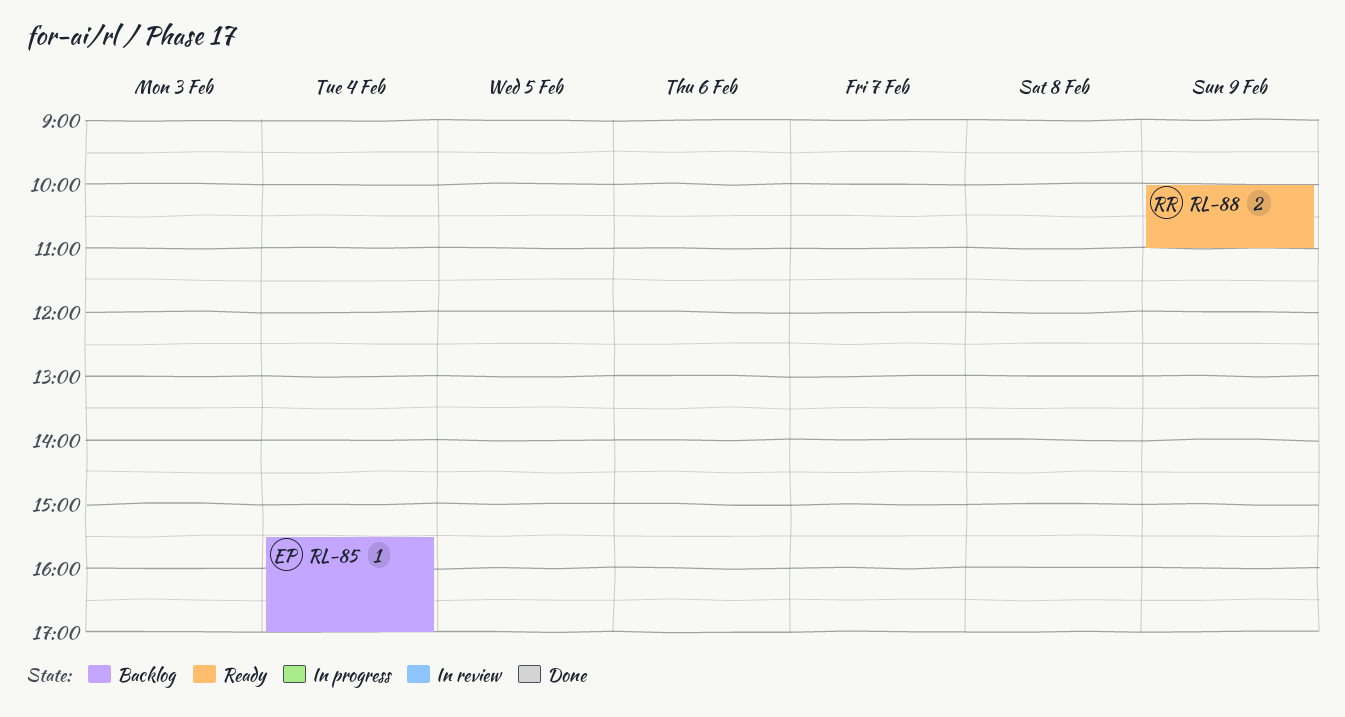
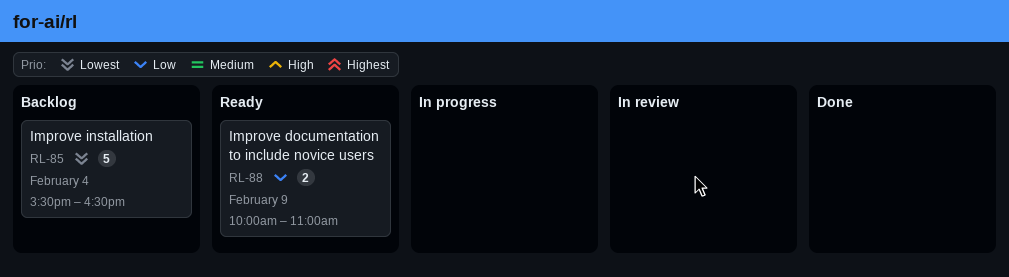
RL-85, estimate: 1 -> 5
RL-85, ends: 17:00 -> 16:30

